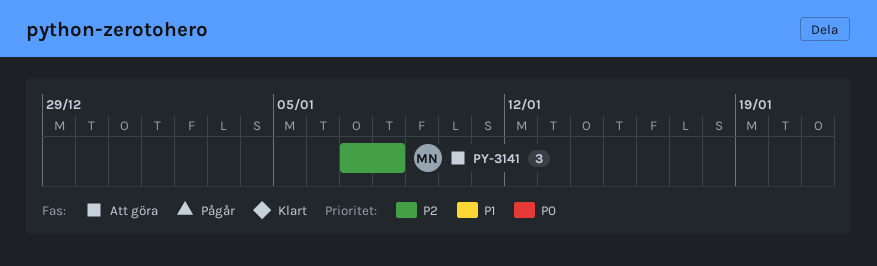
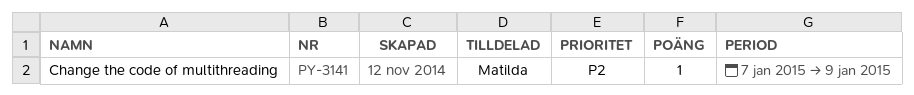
PY-3141, estimate: 3 -> 1
PY-3141, due: Jan 8 -> Jan 9

